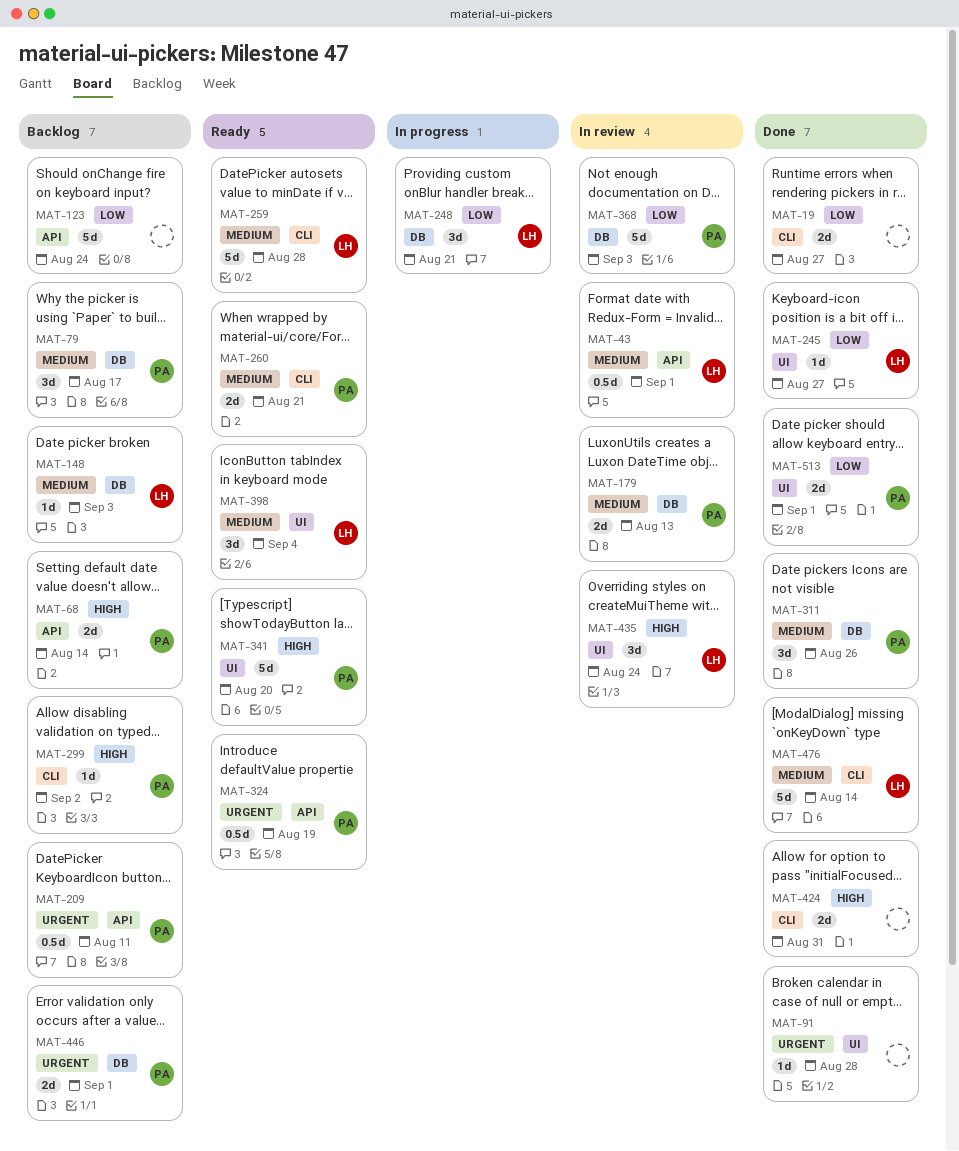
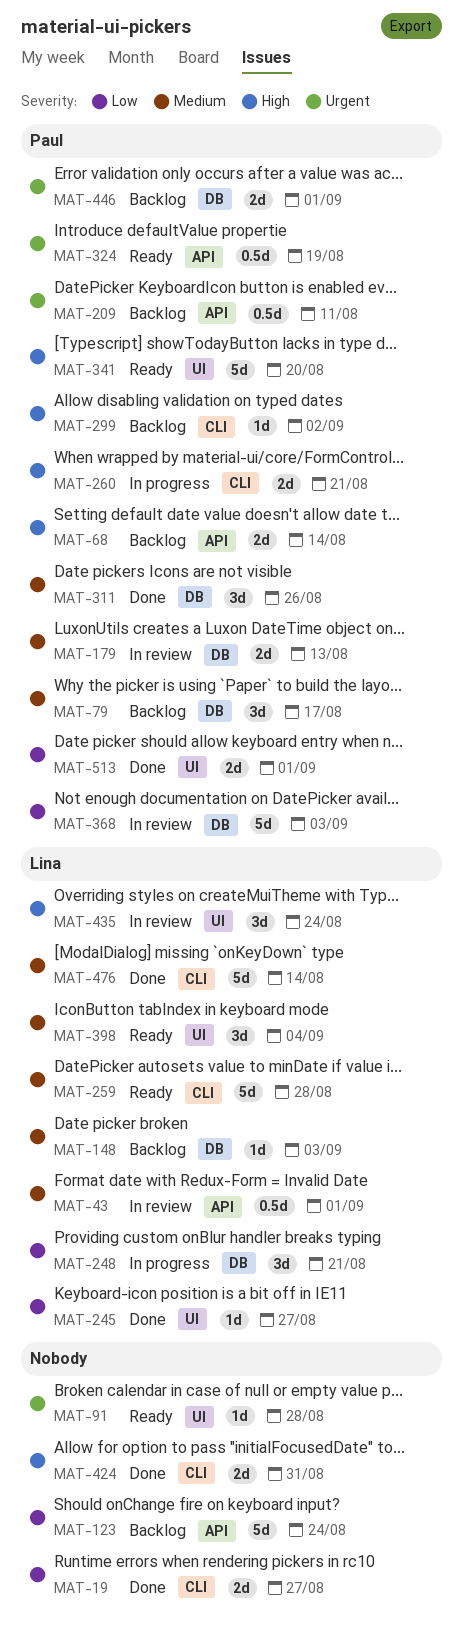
MAT-91, status: Done -> Ready
MAT-260, status: Ready -> In progress
MAT-260, priority: Medium -> High

